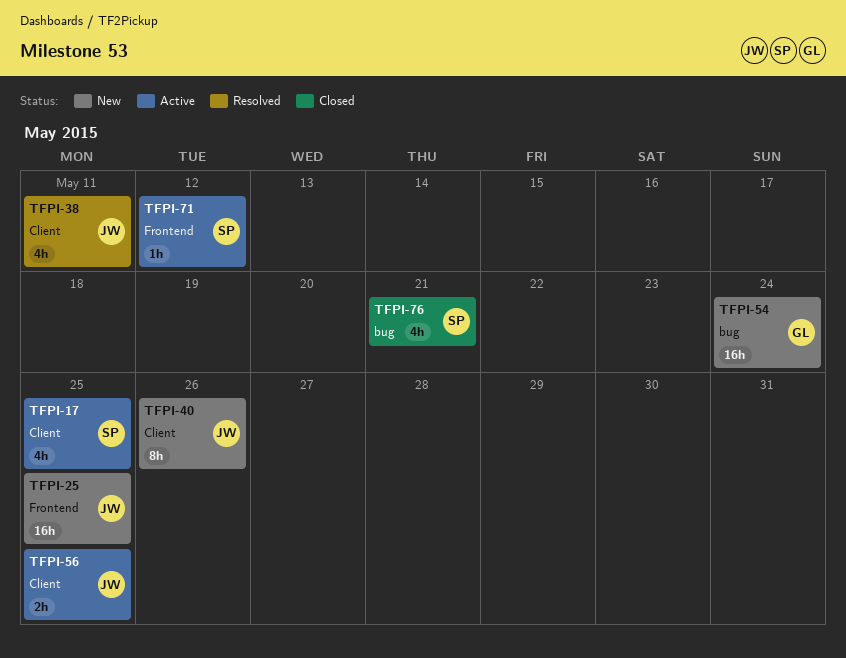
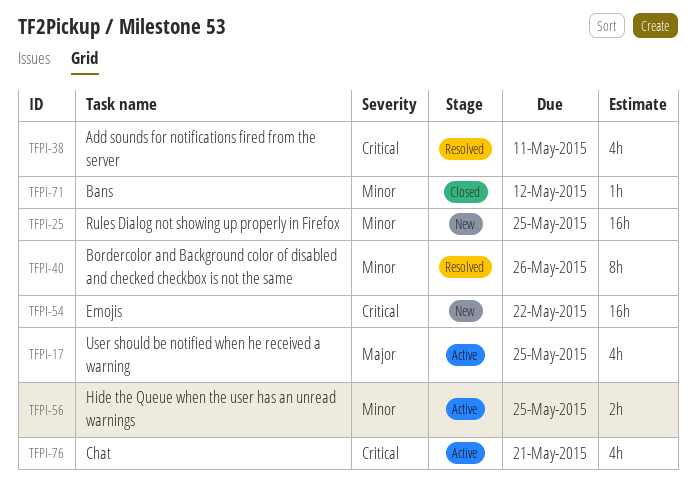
TFPI-40, status: New -> Resolved
TFPI-54, due: May 24 -> May 22
TFPI-71, status: Active -> Closed
TFPI-76, status: Closed -> Active

